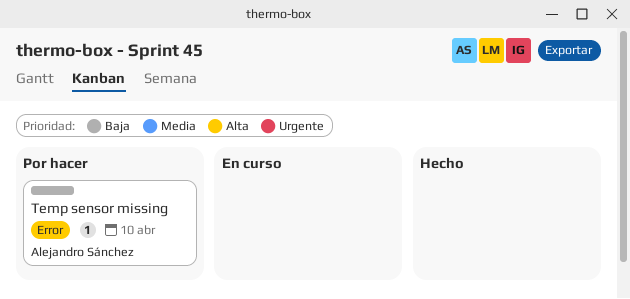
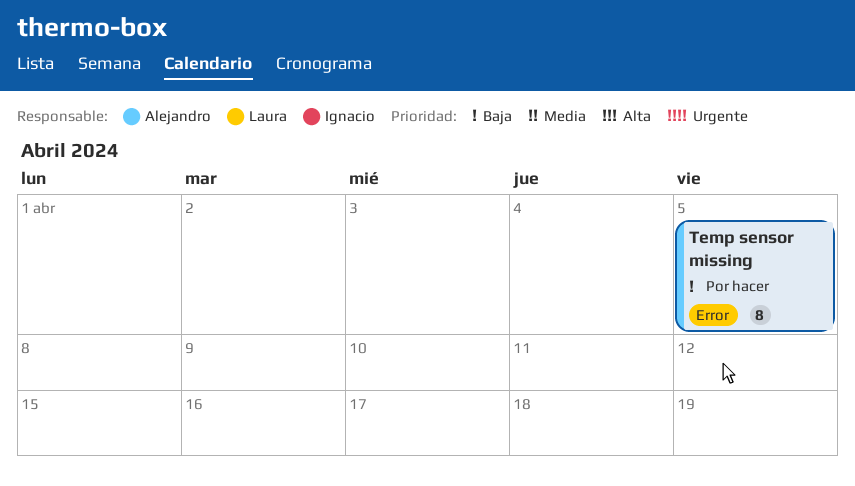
Temp sensor missing, estimate: 1 -> 8
Temp sensor missing, due: Apr 10 -> Apr 5

